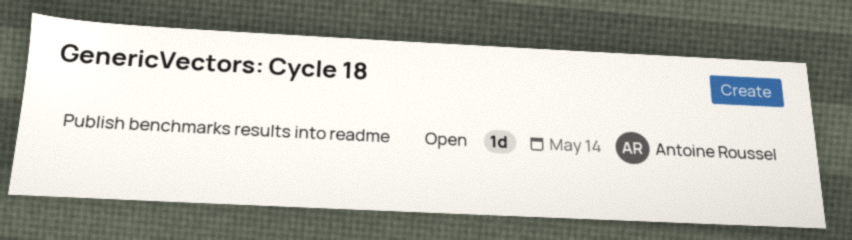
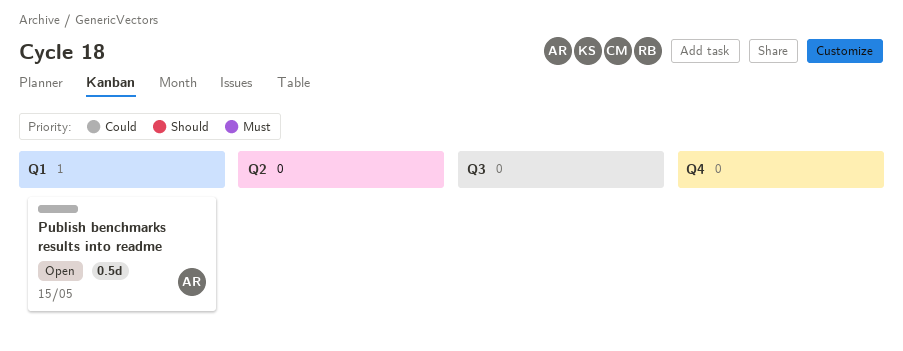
Publish benchmarks results into readme, estimate: 1d -> 0.5d
Publish benchmarks results into readme, due: May 14 -> May 15

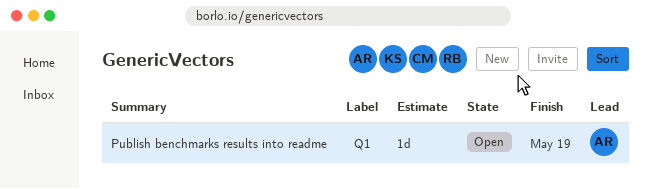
Publish benchmarks results into readme, estimate: 0.5d -> 1d
Publish benchmarks results into readme, due: May 15 -> May 19

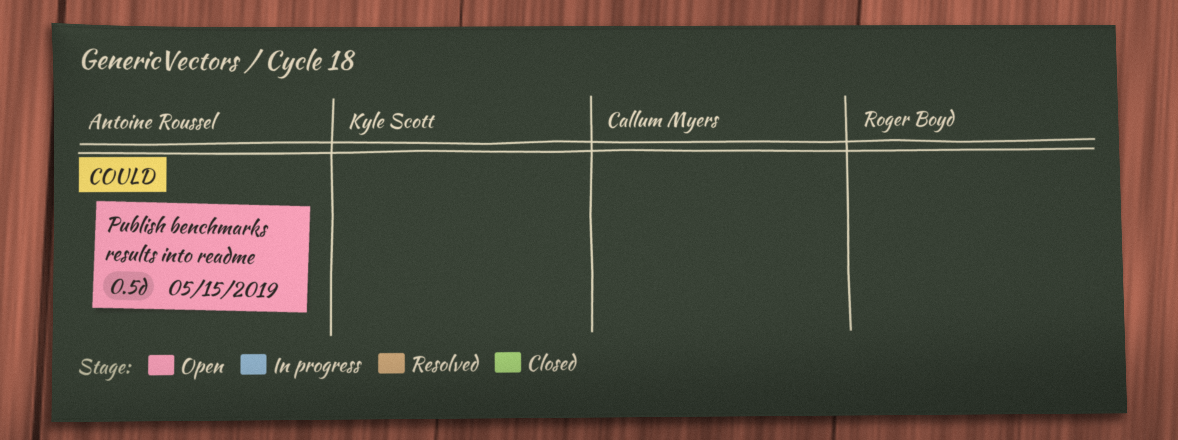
Publish benchmarks results into readme, estimate: 1d -> 0.5d
Publish benchmarks results into readme, due: May 19 -> May 15

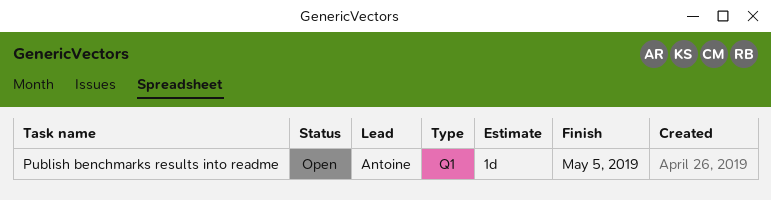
Publish benchmarks results into readme, estimate: 0.5d -> 1d
Publish benchmarks results into readme, due: May 15 -> May 5

